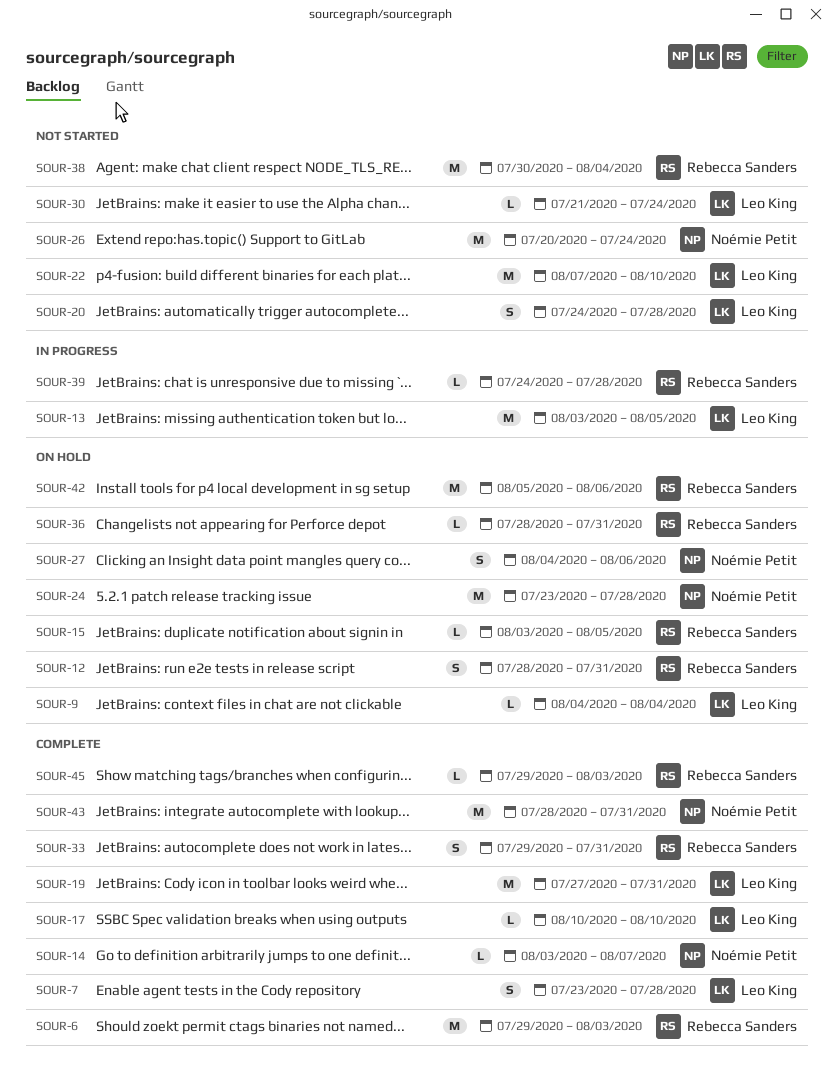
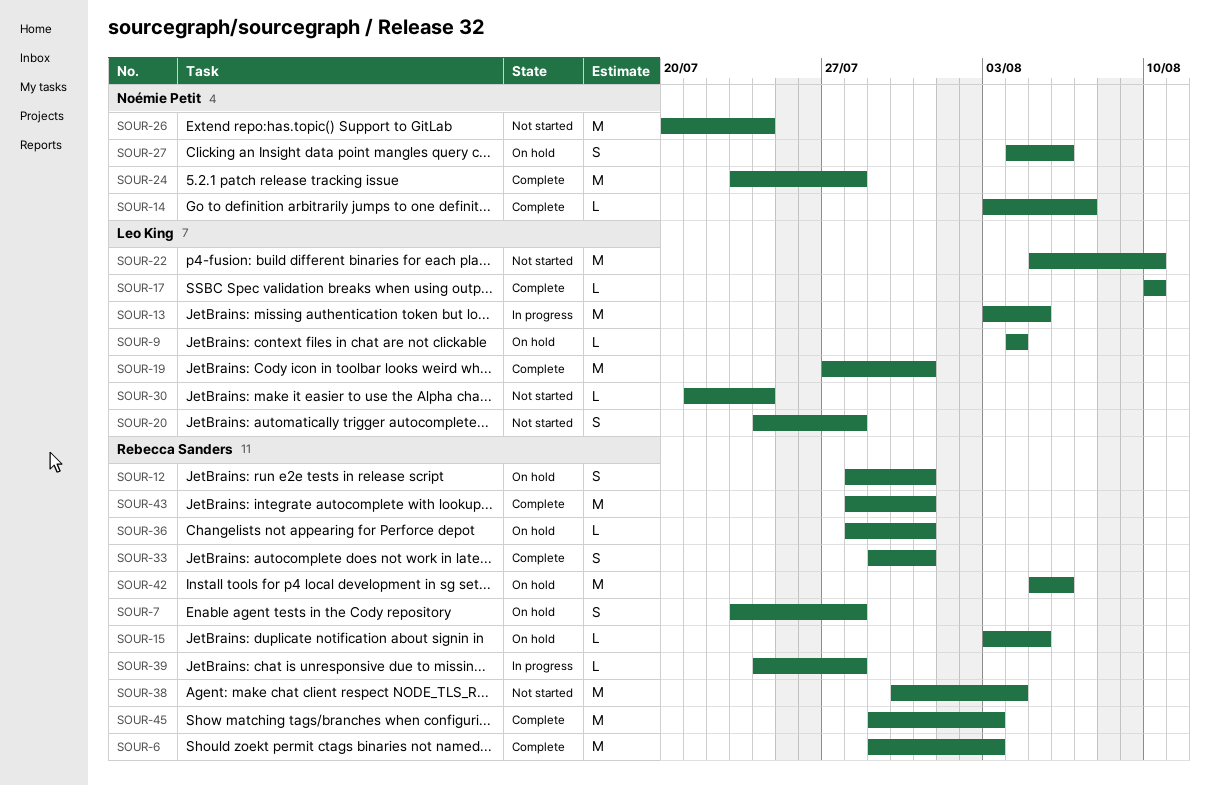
SOUR-7, status: Complete -> On hold
SOUR-7, owner: Leo King -> Rebecca Sanders
SOUR-22, start: Aug 7 -> Aug 5
SOUR-24, status: On hold -> Complete
SOUR-43, owner: Noémie Petit -> Rebecca Sanders
SOUR-45, estimate: L -> M

